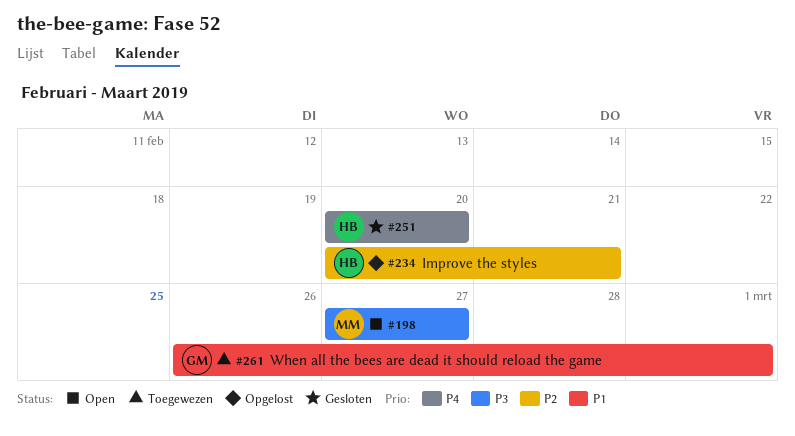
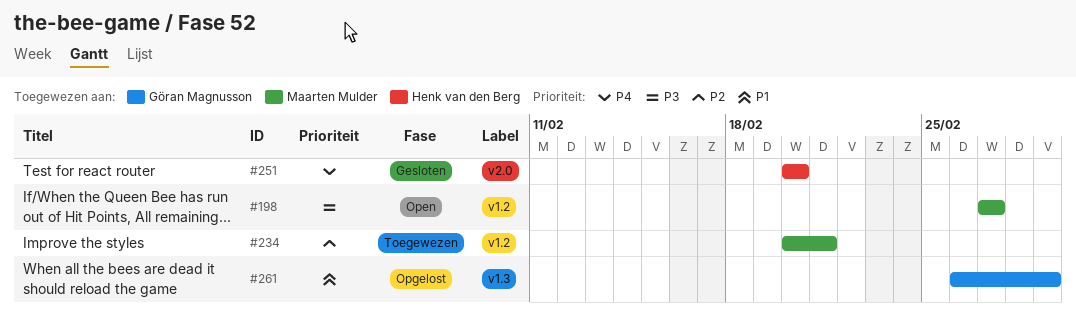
#234, status: Opgelost -> Toegewezen
#234, owner: Henk van den Berg -> Maarten Mulder
#261, status: Toegewezen -> Opgelost

